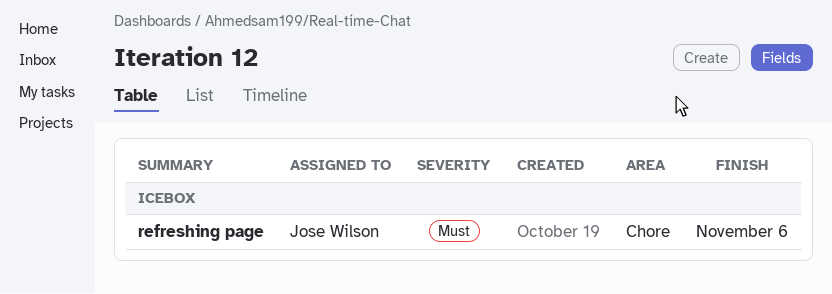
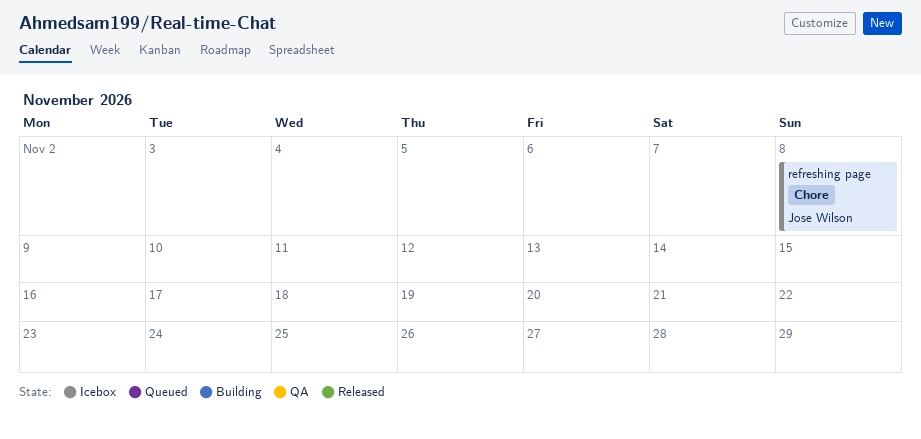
refreshing page, due: Nov 6 -> Nov 8

